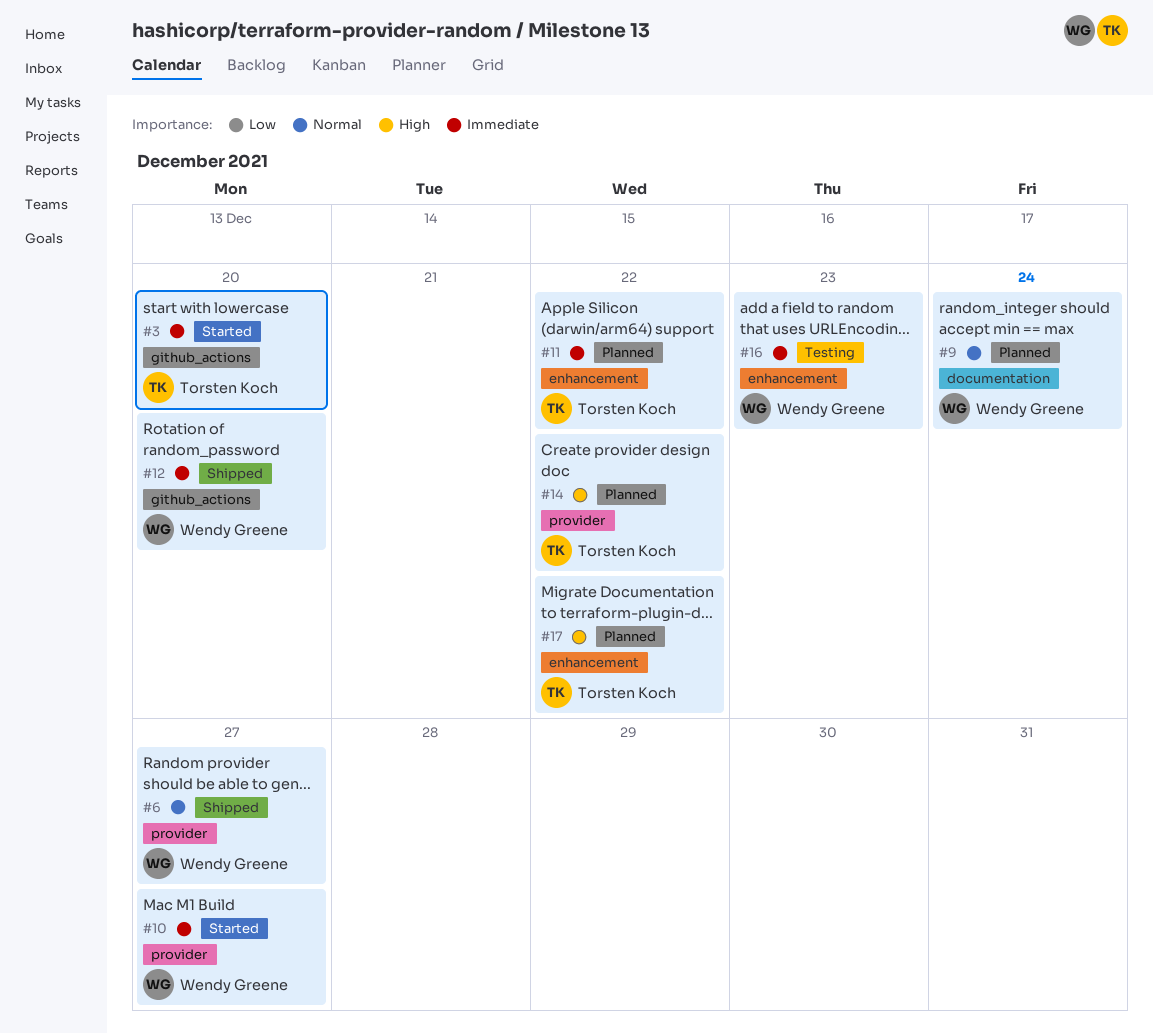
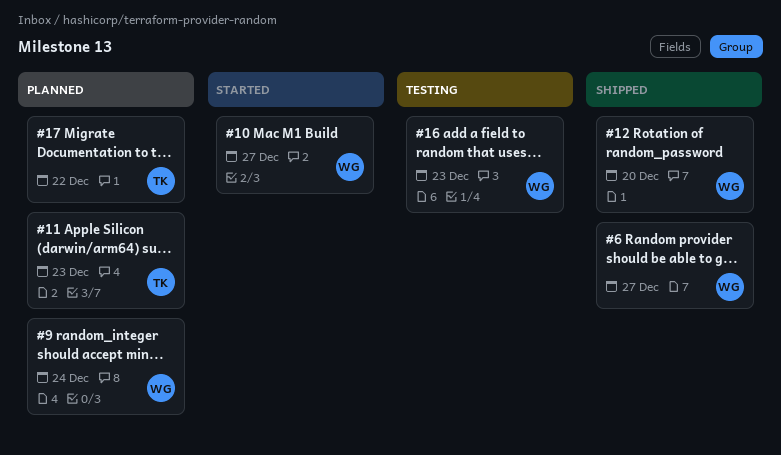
#3: present -> none
#11, due: Dec 22 -> Dec 23
#14: present -> none

